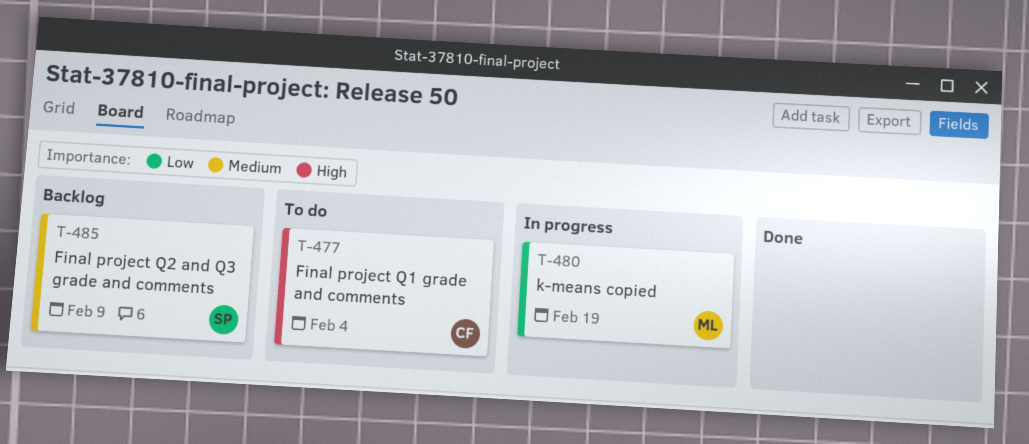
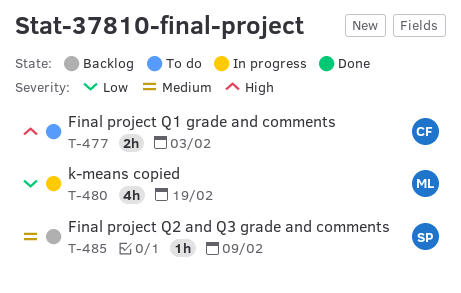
T-477, due: Feb 4 -> Feb 3

